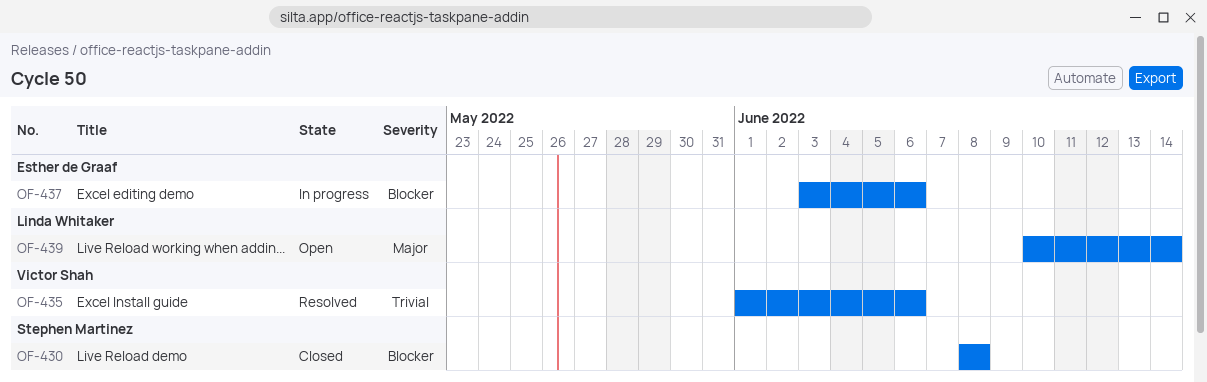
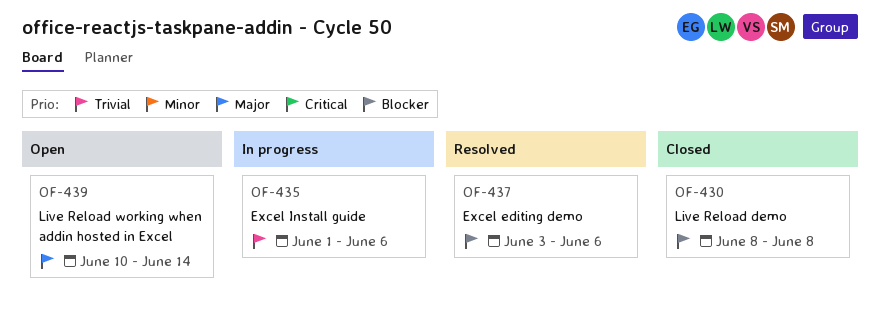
OF-435, status: Resolved -> In progress
OF-437, status: In progress -> Resolved

